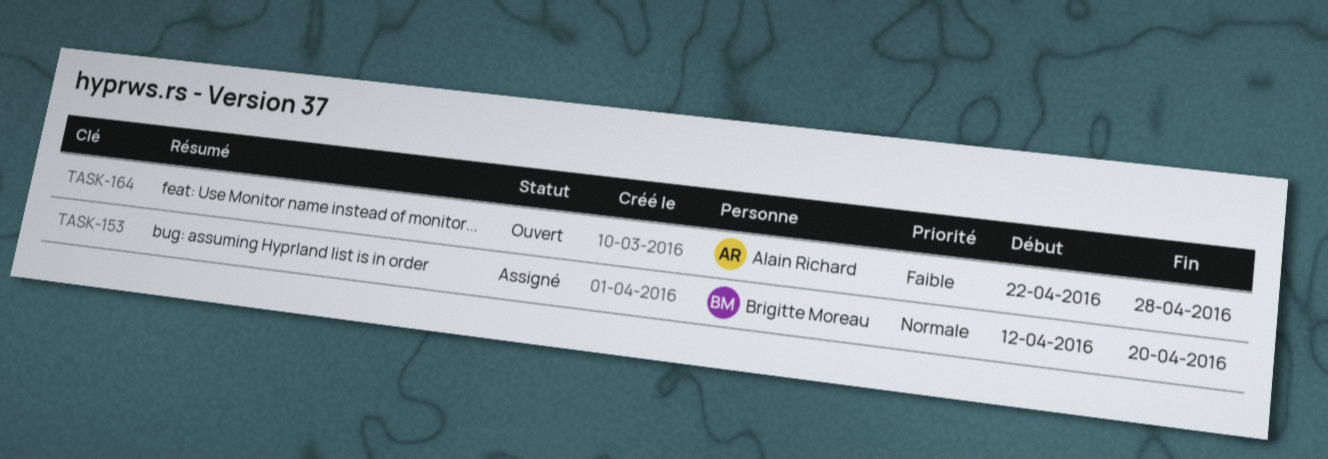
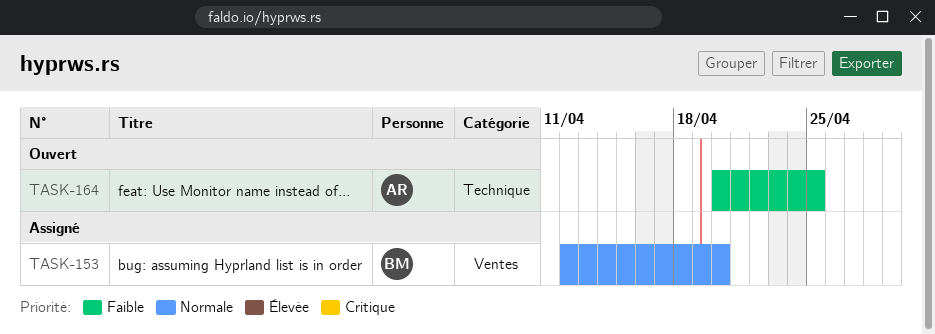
TASK-164, start: Apr 22 -> Apr 20
TASK-164, due: Apr 28 -> Apr 25

